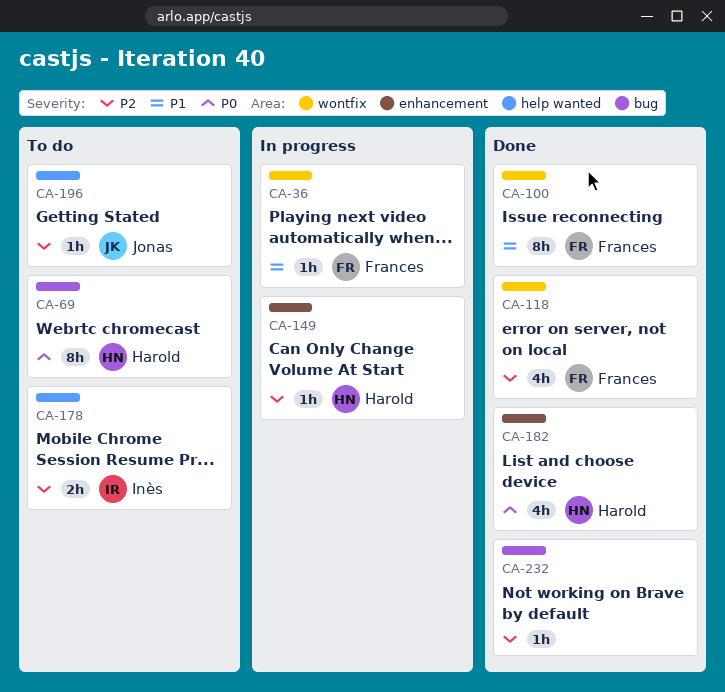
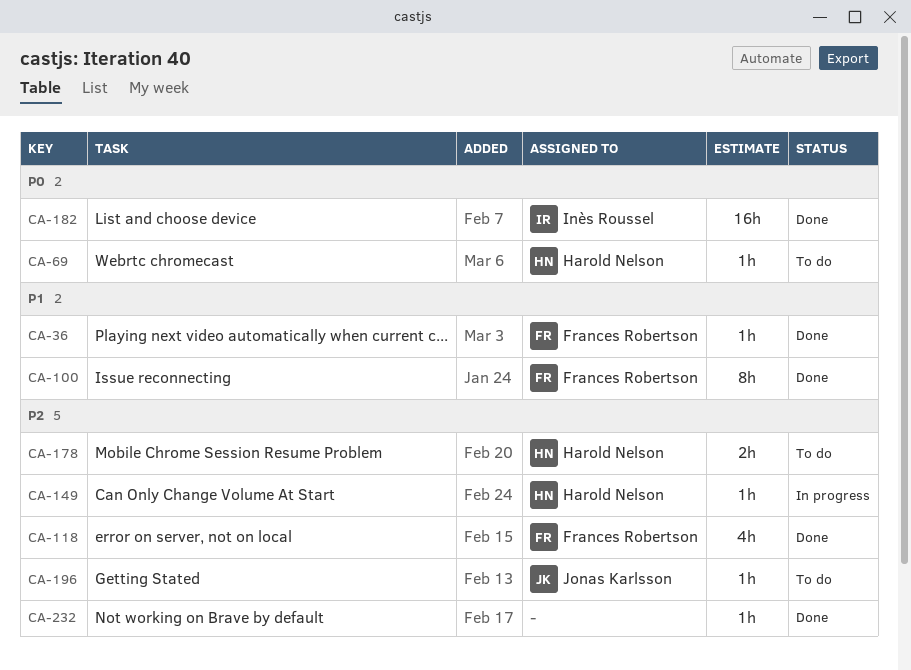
CA-36, status: In progress -> Done
CA-69, estimate: 8h -> 1h
CA-178, owner: Inès Roussel -> Harold Nelson
CA-182, owner: Harold Nelson -> Inès Roussel
CA-182, estimate: 4h -> 16h

